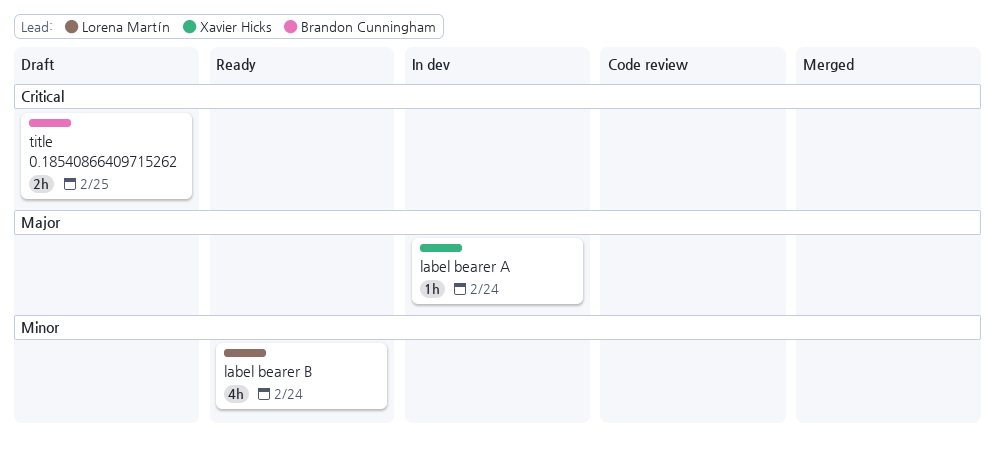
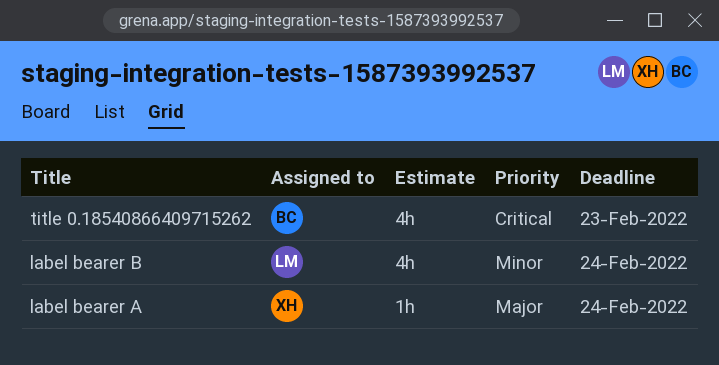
title 0.18540866409715262, estimate: 2h -> 4h
title 0.18540866409715262, due: Feb 25 -> Feb 23

